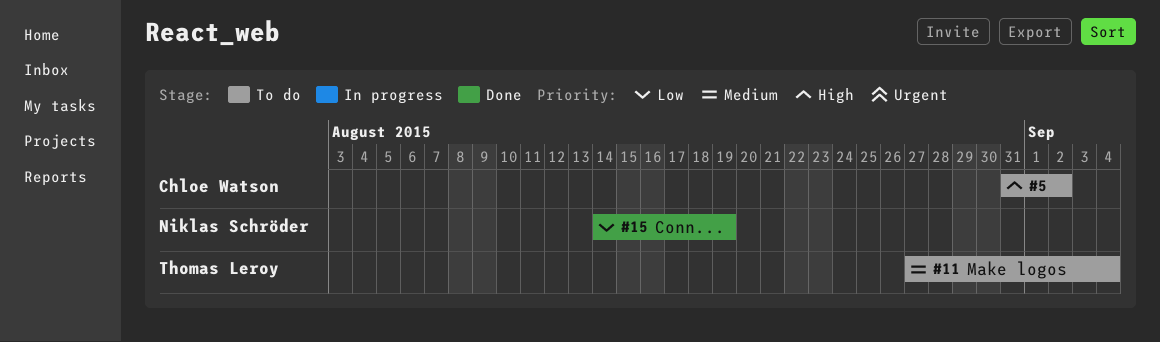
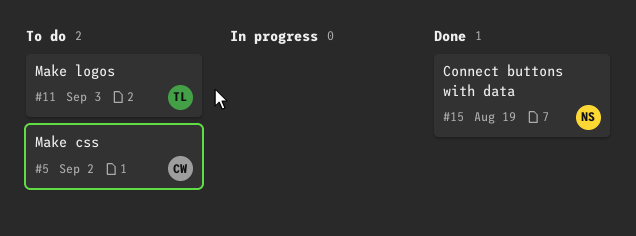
#11, due: Sep 4 -> Sep 3

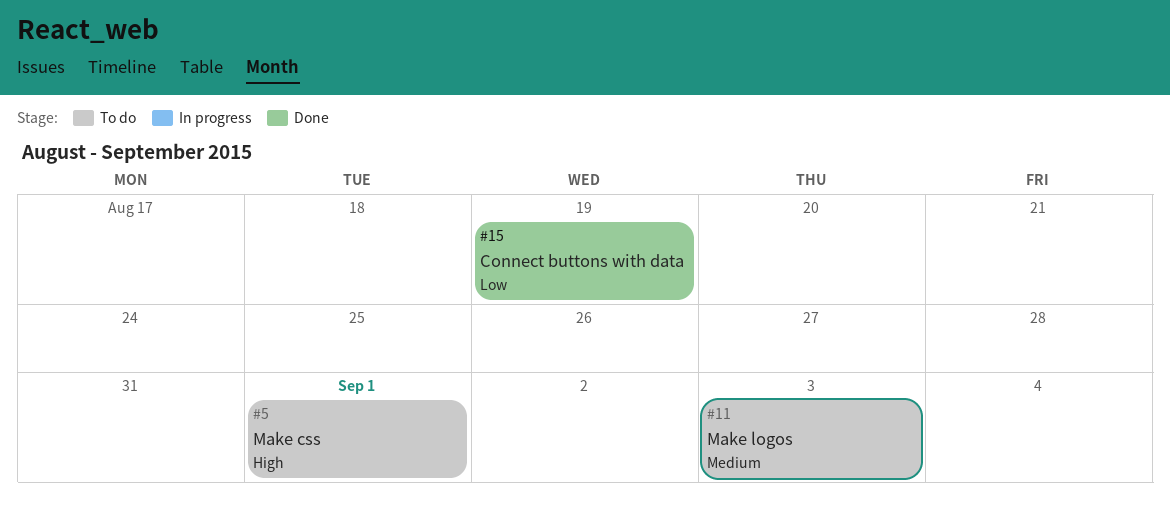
#5, due: Sep 2 -> Sep 1

